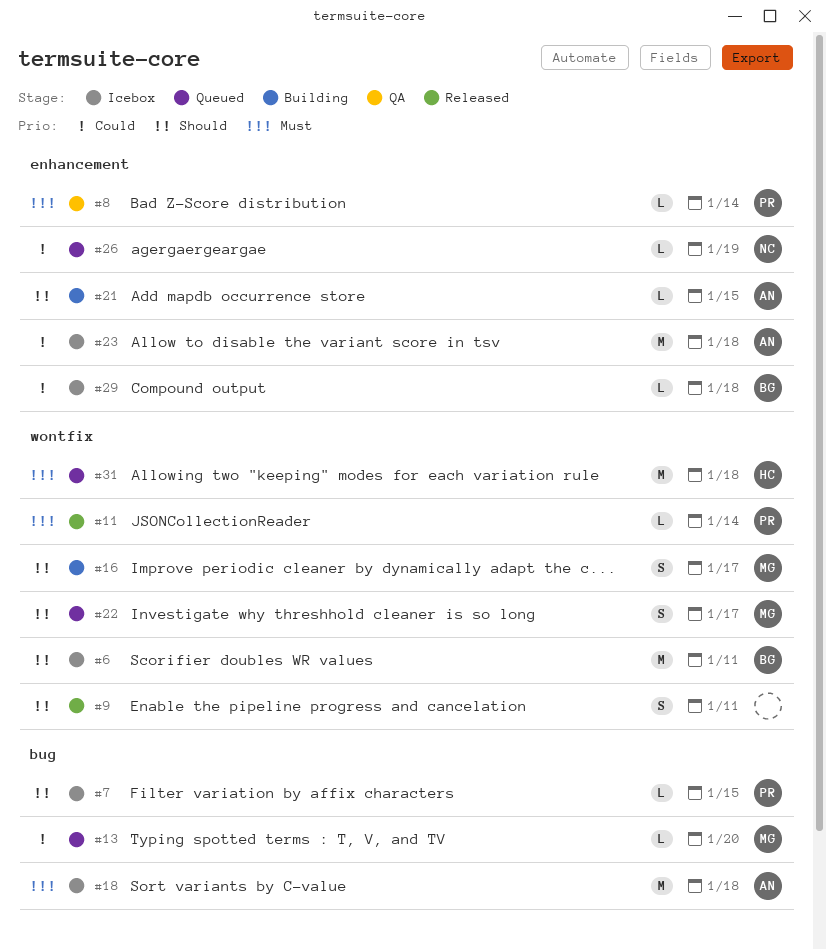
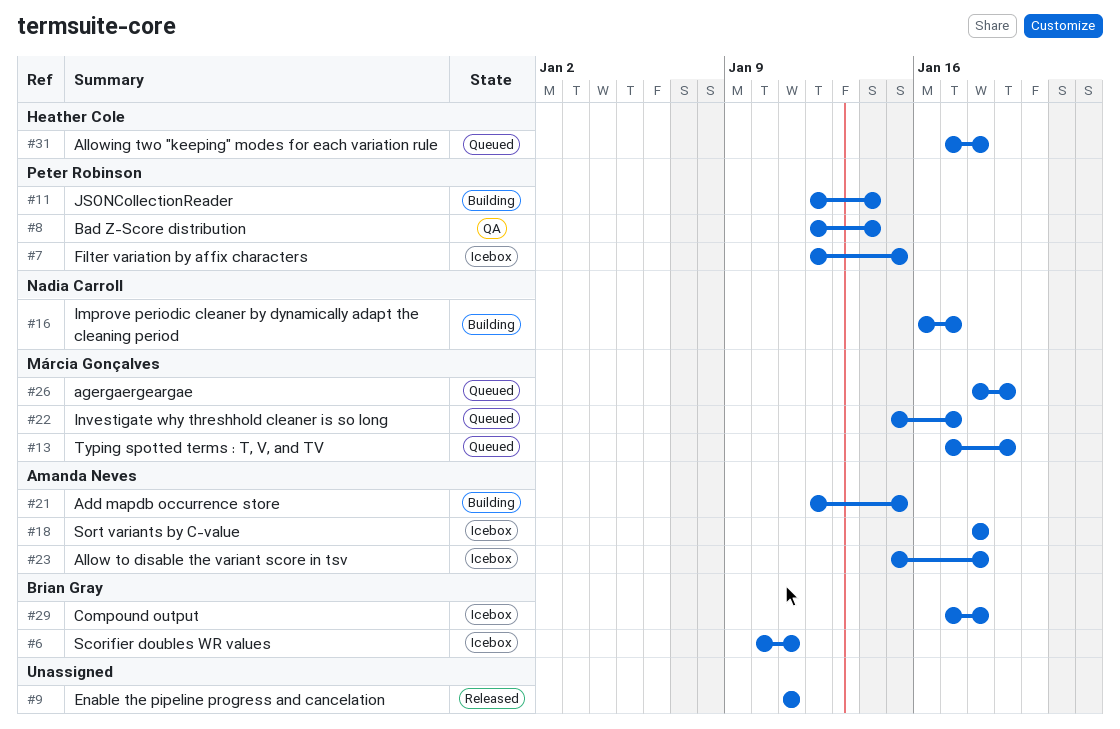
#11, status: Released -> Building
#13, due: Jan 20 -> Jan 19
#16, owner: Márcia Gonçalves -> Nadia Carroll
#26, owner: Nadia Carroll -> Márcia Gonçalves

